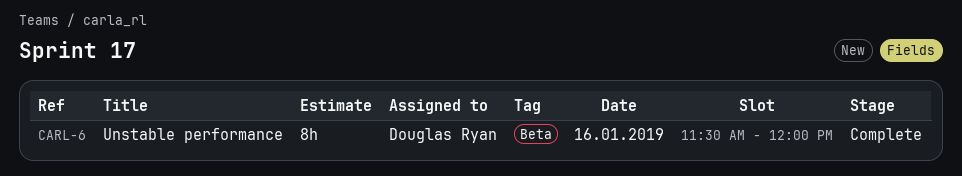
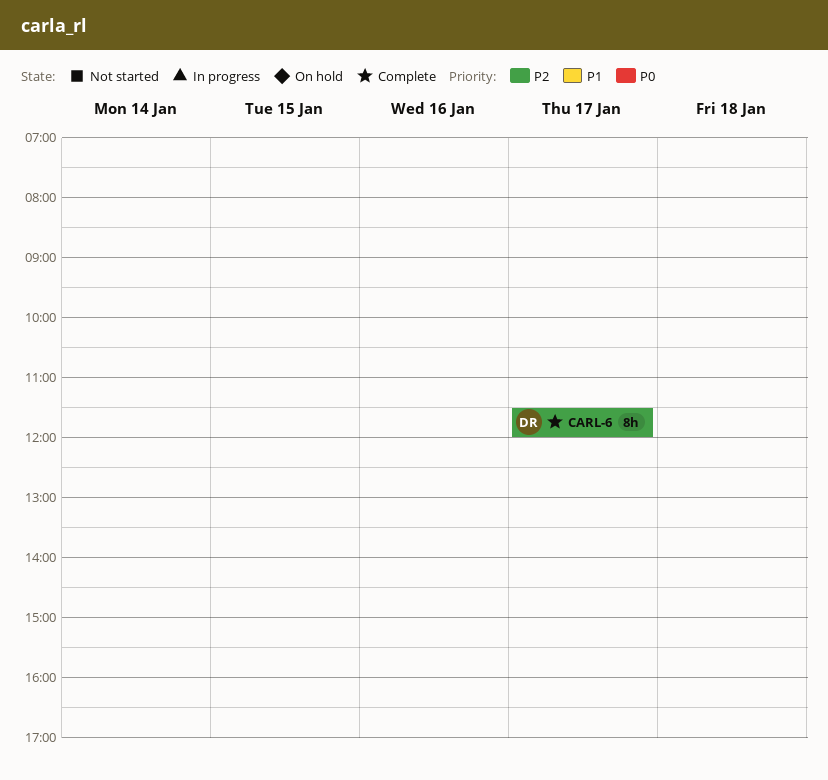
CARL-6, day: Jan 16 -> Jan 17

